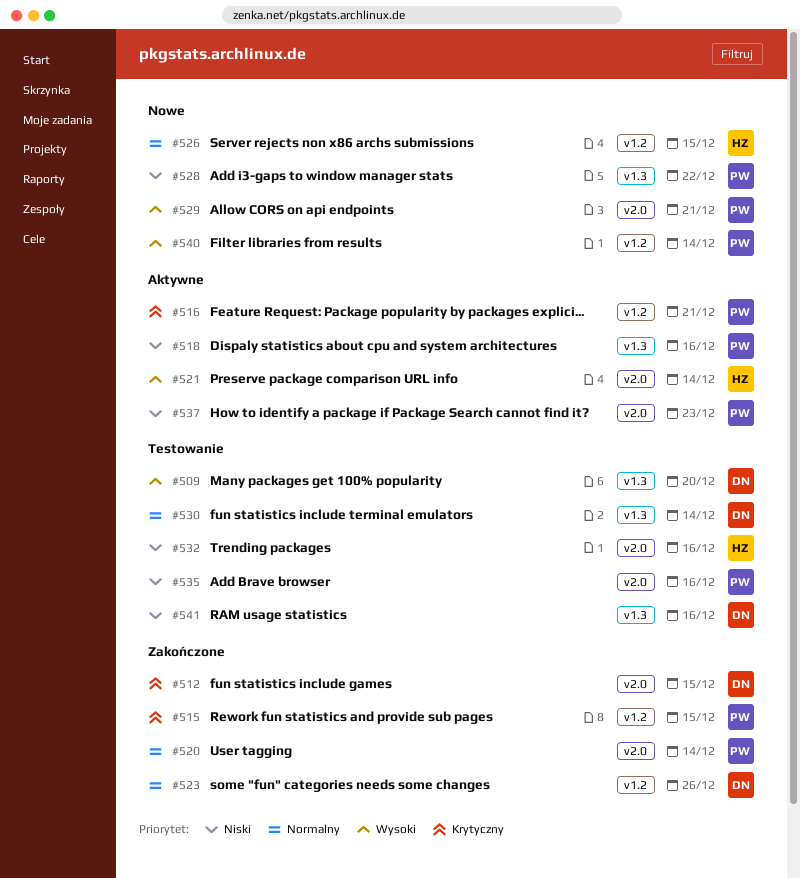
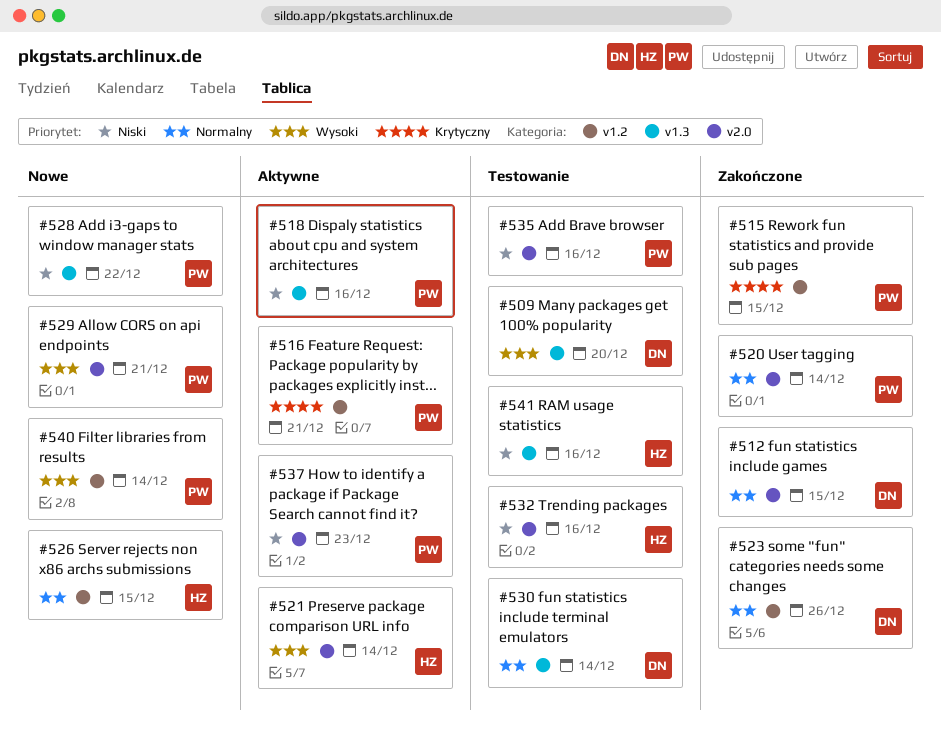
#512, priority: Krytyczny -> Normalny
#541, owner: DN -> HZ

